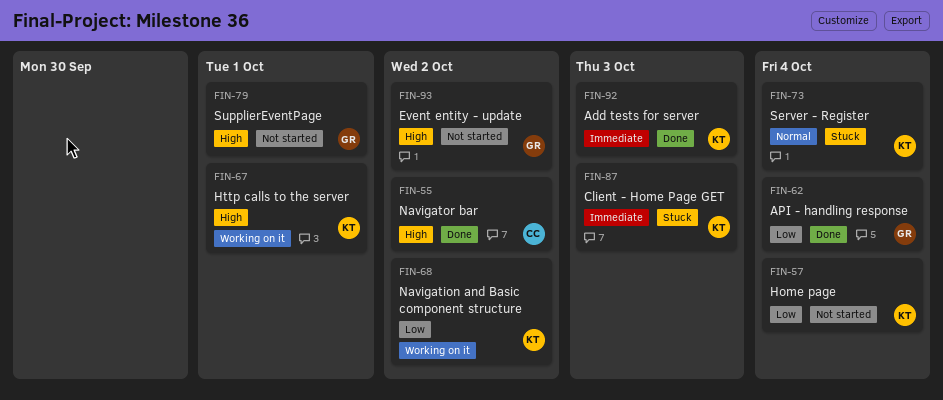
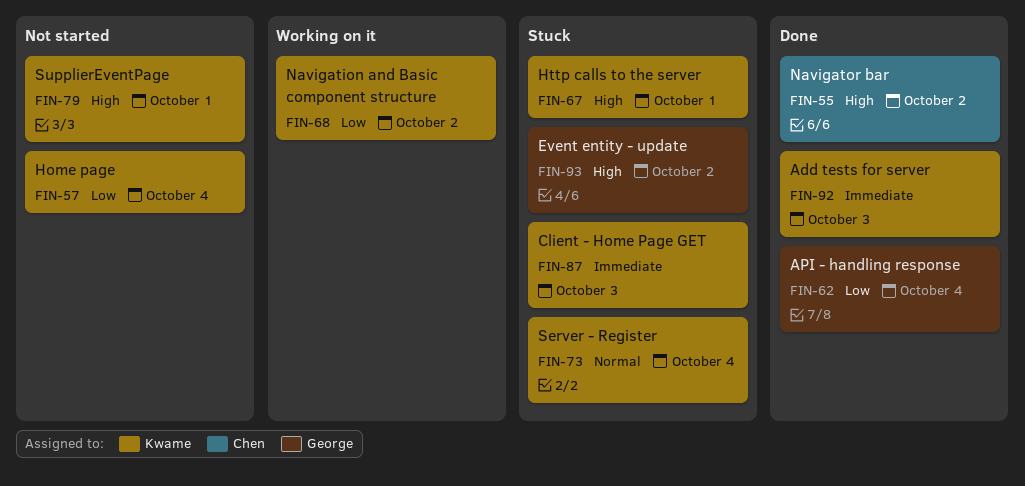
FIN-67, status: Working on it -> Stuck
FIN-79, owner: George -> Kwame
FIN-93, status: Not started -> Stuck

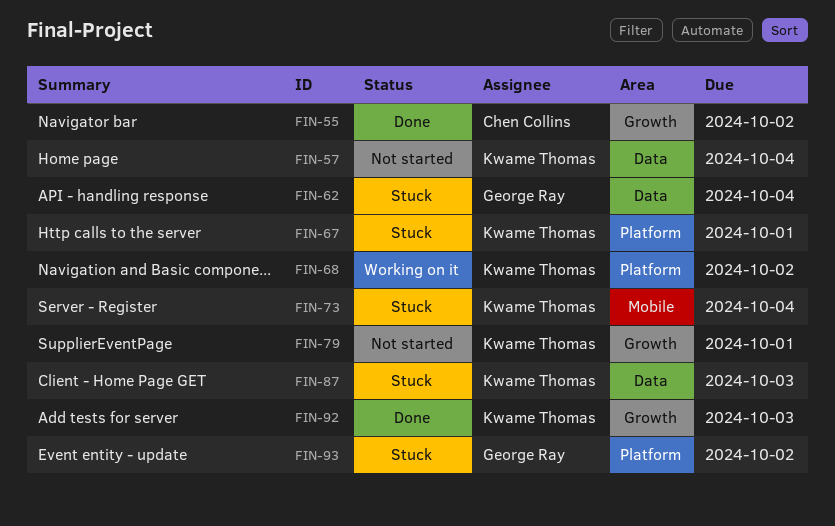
FIN-62, status: Done -> Stuck

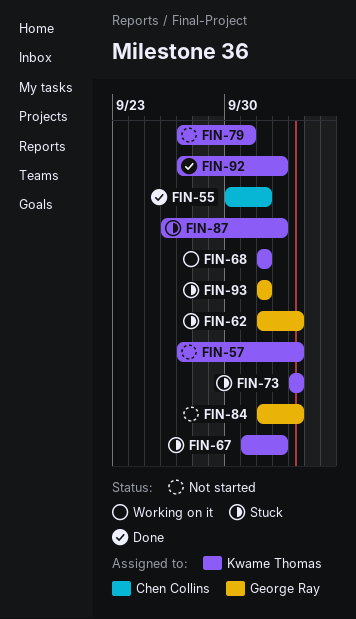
FIN-67, due: Oct 1 -> Oct 3
FIN-84: none -> present

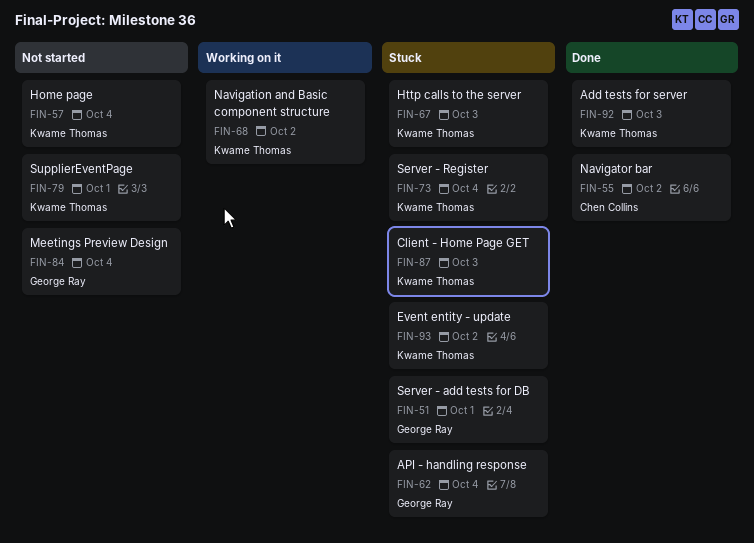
FIN-51: none -> present
FIN-93, owner: George Ray -> Kwame Thomas

